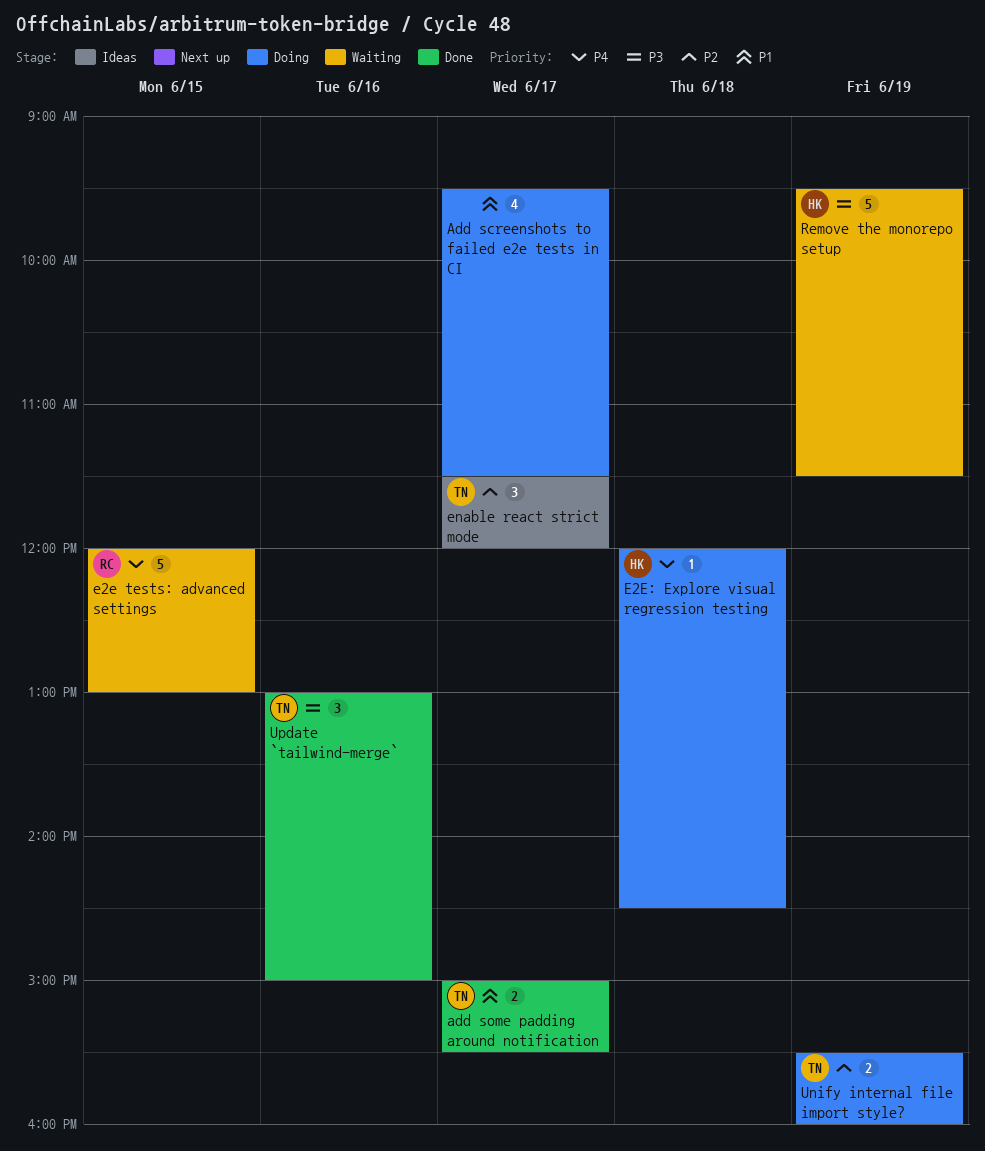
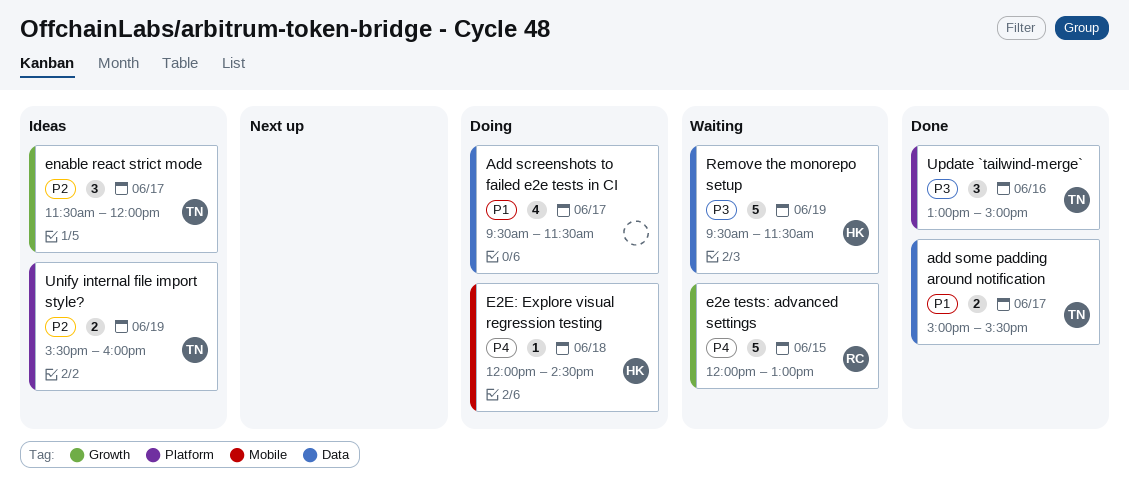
Unify internal file import style?, status: Doing -> Ideas

